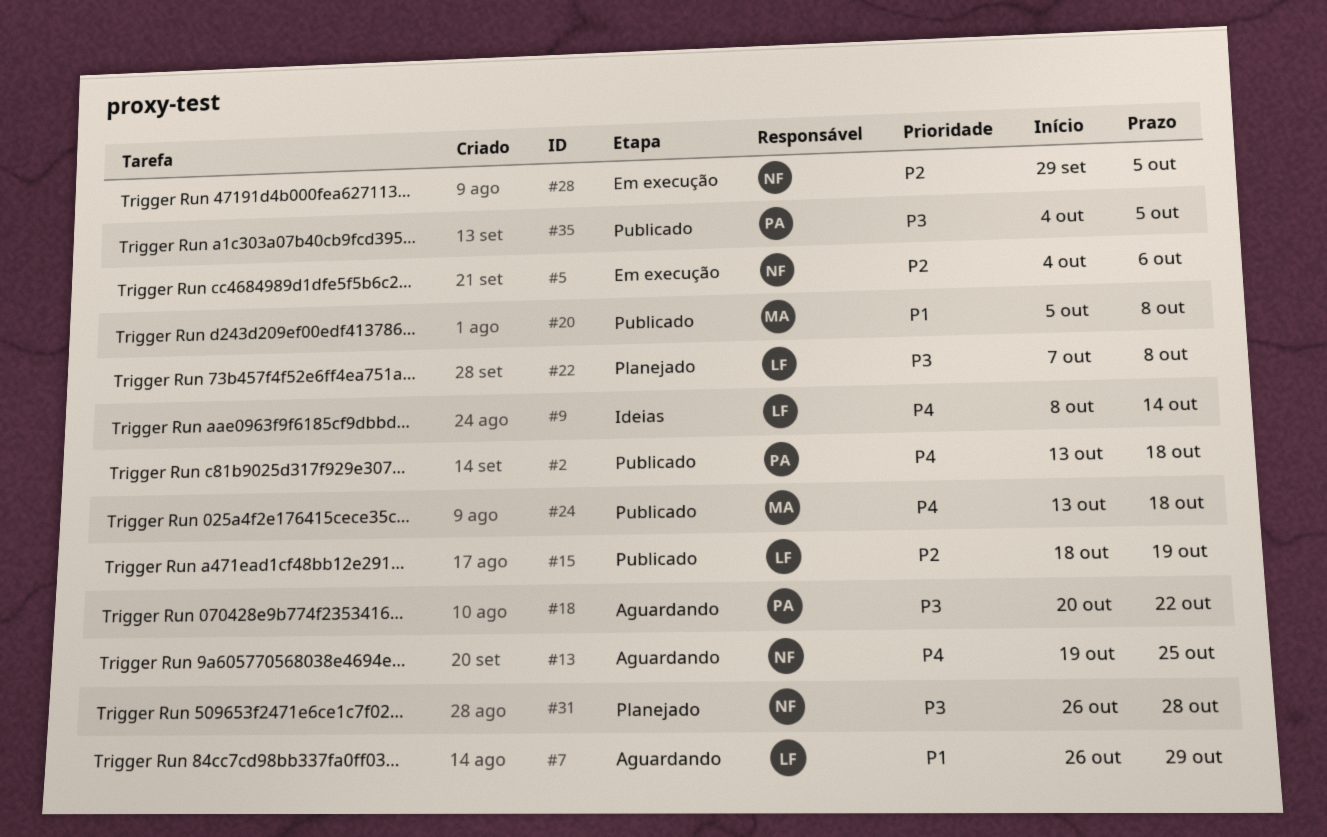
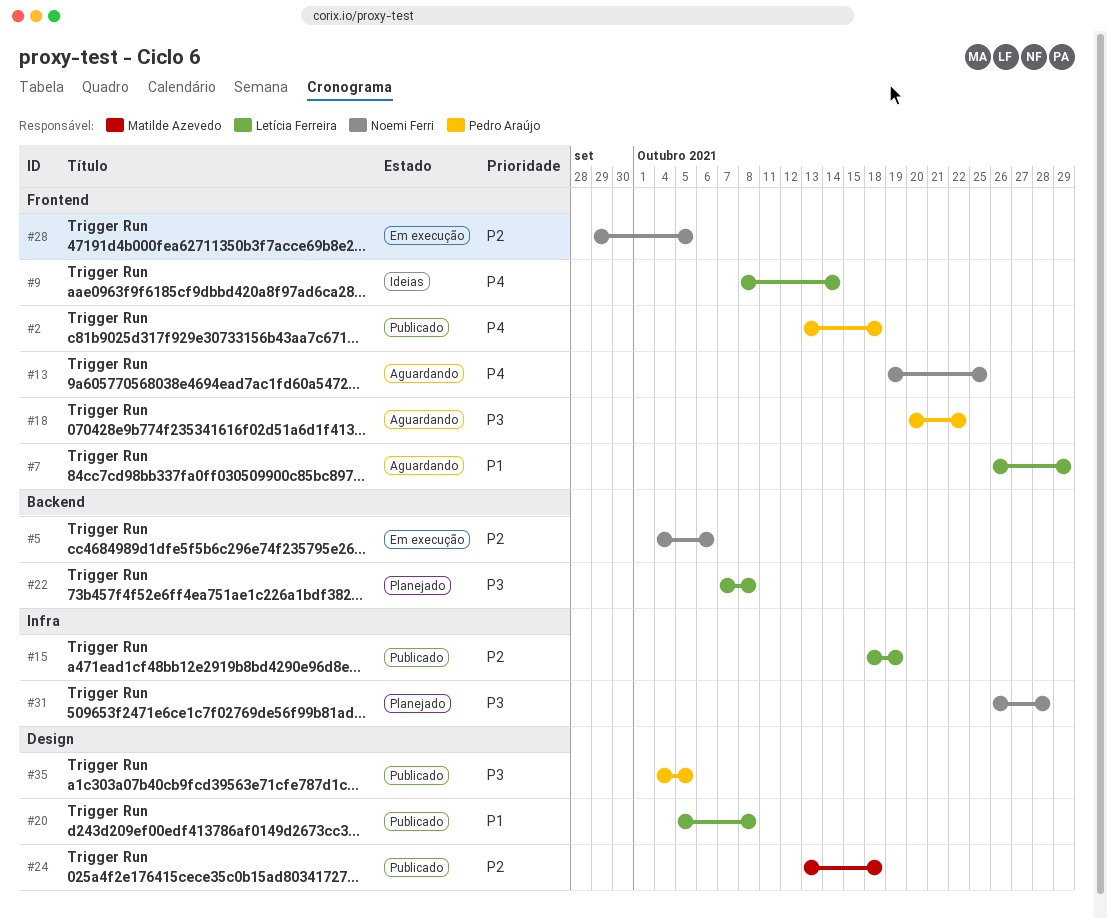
#20, owner: Matilde Azevedo -> Letícia Ferreira
#24, priority: P4 -> P2

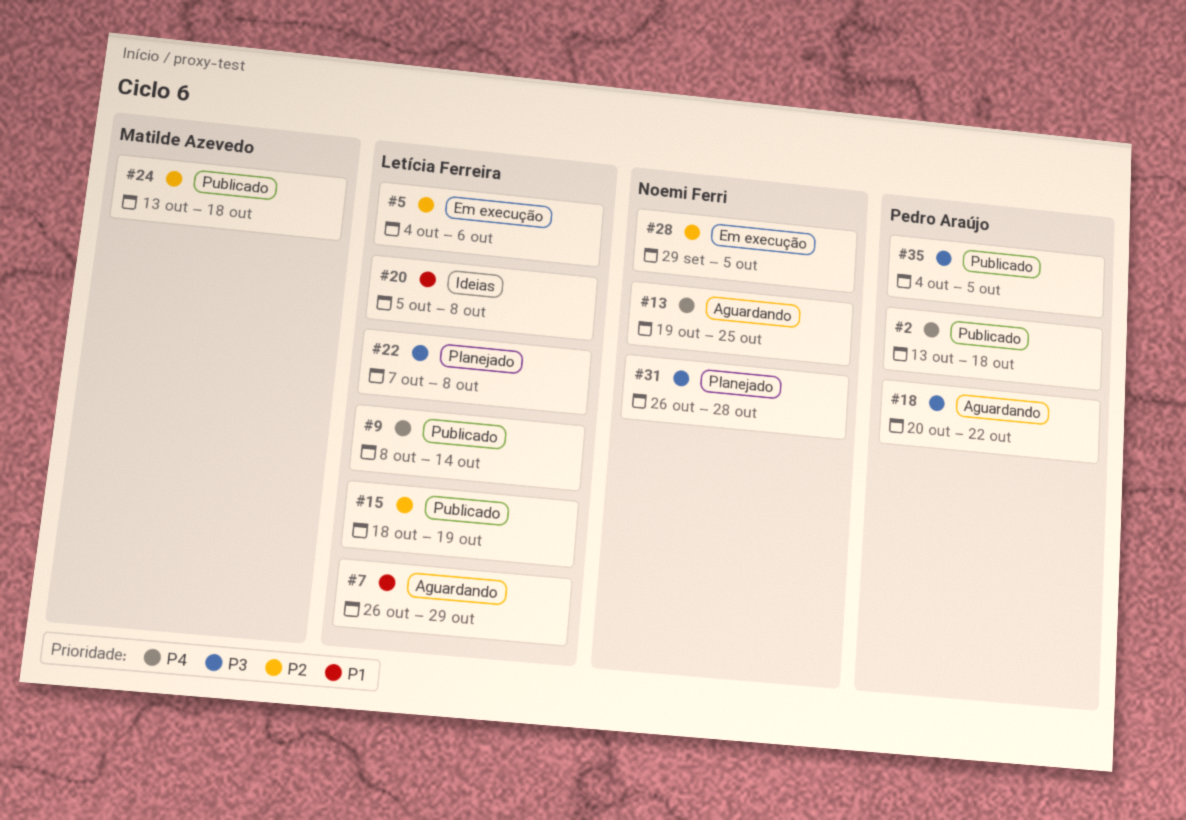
#5, owner: Noemi Ferri -> Letícia Ferreira
#9, status: Ideias -> Publicado
#20, status: Publicado -> Ideias

